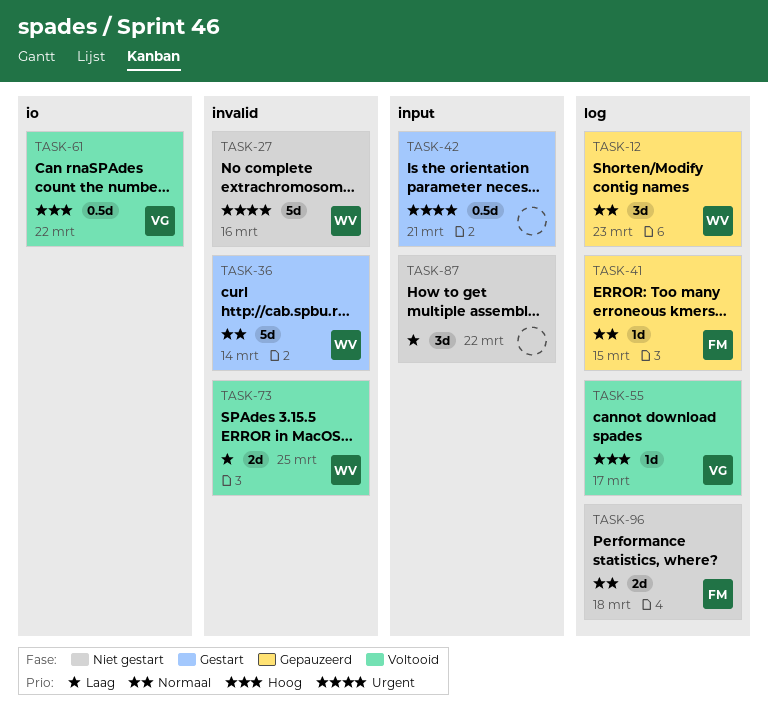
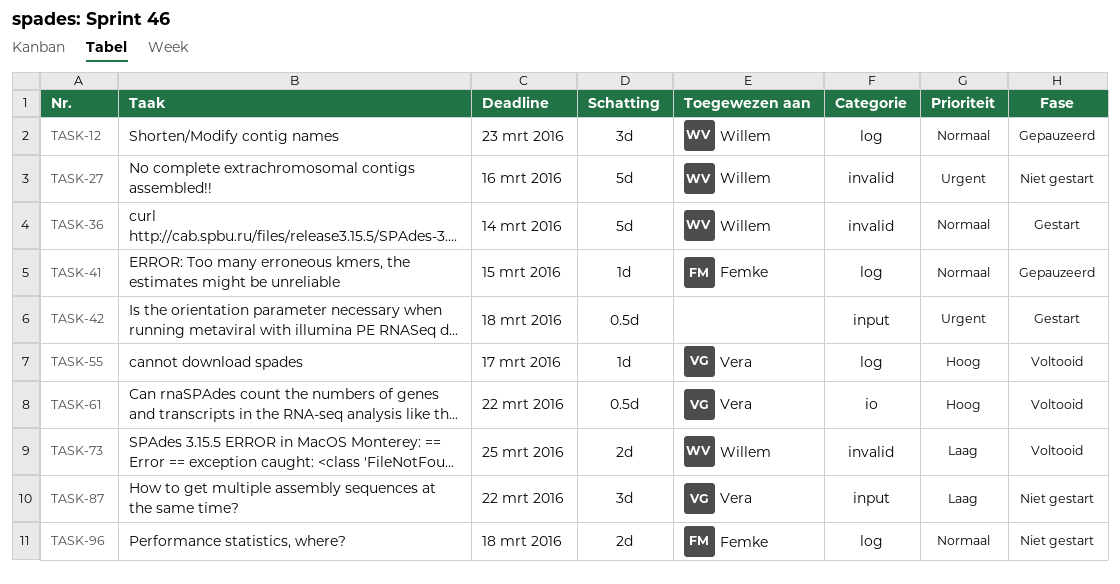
TASK-42, due: Mar 21 -> Mar 18
TASK-87, owner: none -> Vera

